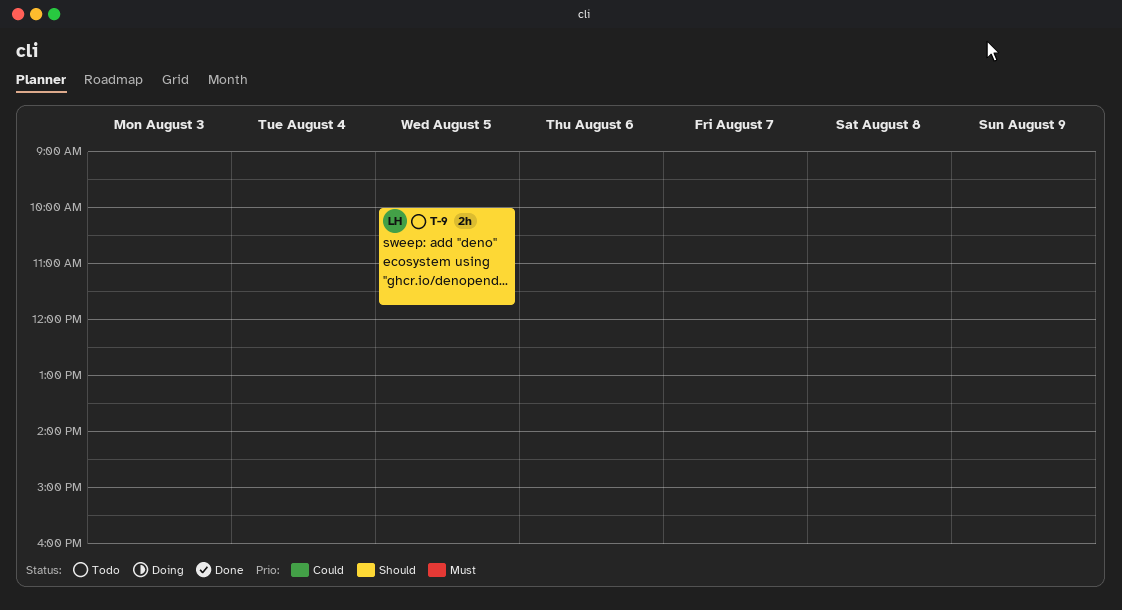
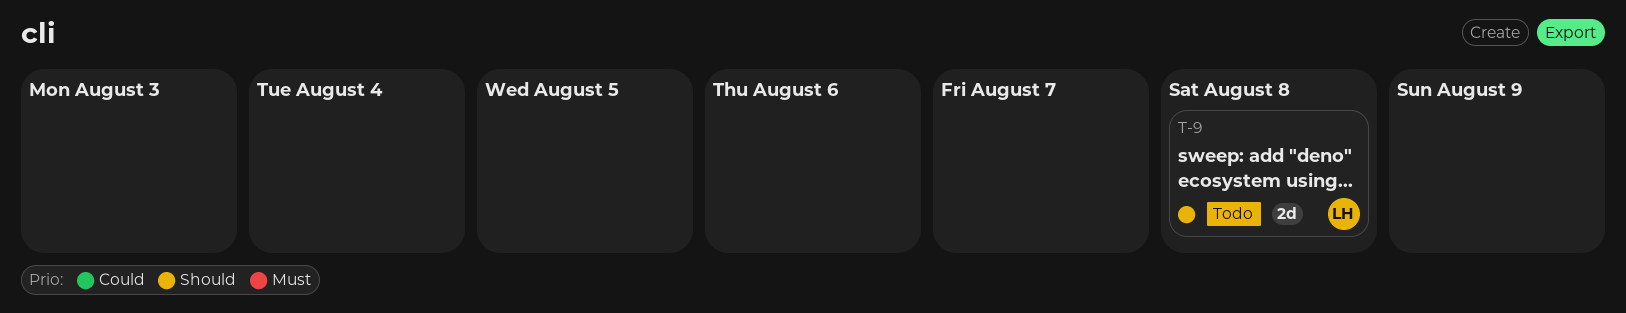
T-9, estimate: 2h -> 2d
T-9, day: Aug 5 -> Aug 8

